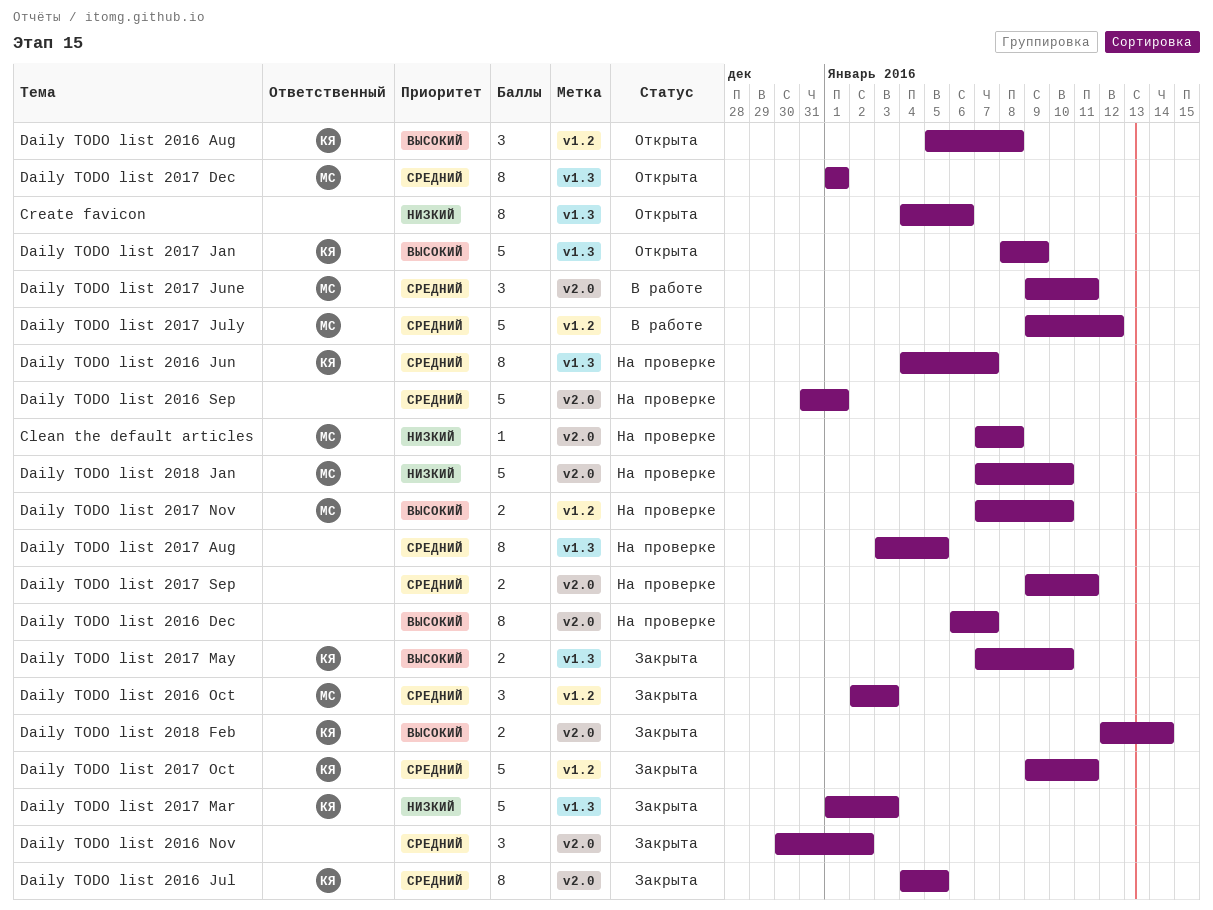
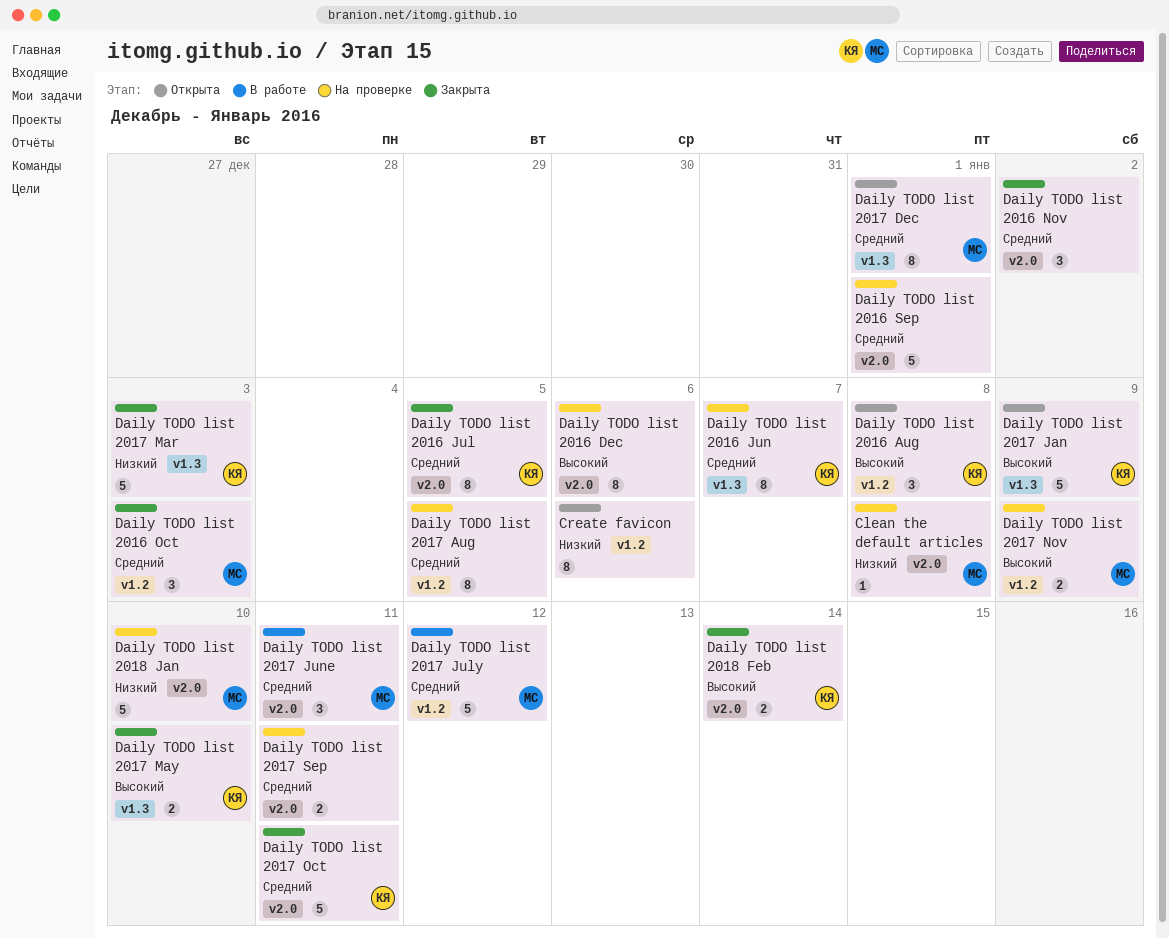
Create favicon, label: v1.3 -> v1.2
Daily TODO list 2016 Dec, due: Jan 7 -> Jan 6
Daily TODO list 2017 Aug, label: v1.3 -> v1.2
Daily TODO list 2017 Nov, due: Jan 10 -> Jan 9
Daily TODO list 2017 Oct, label: v1.2 -> v2.0

